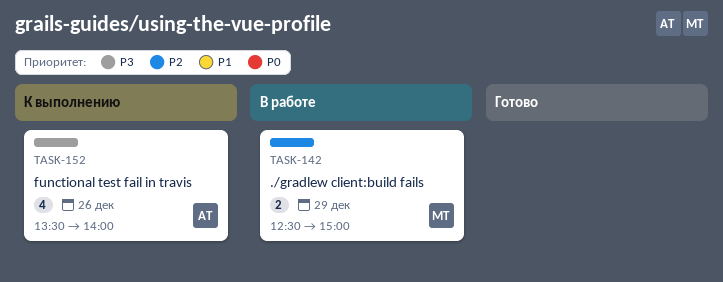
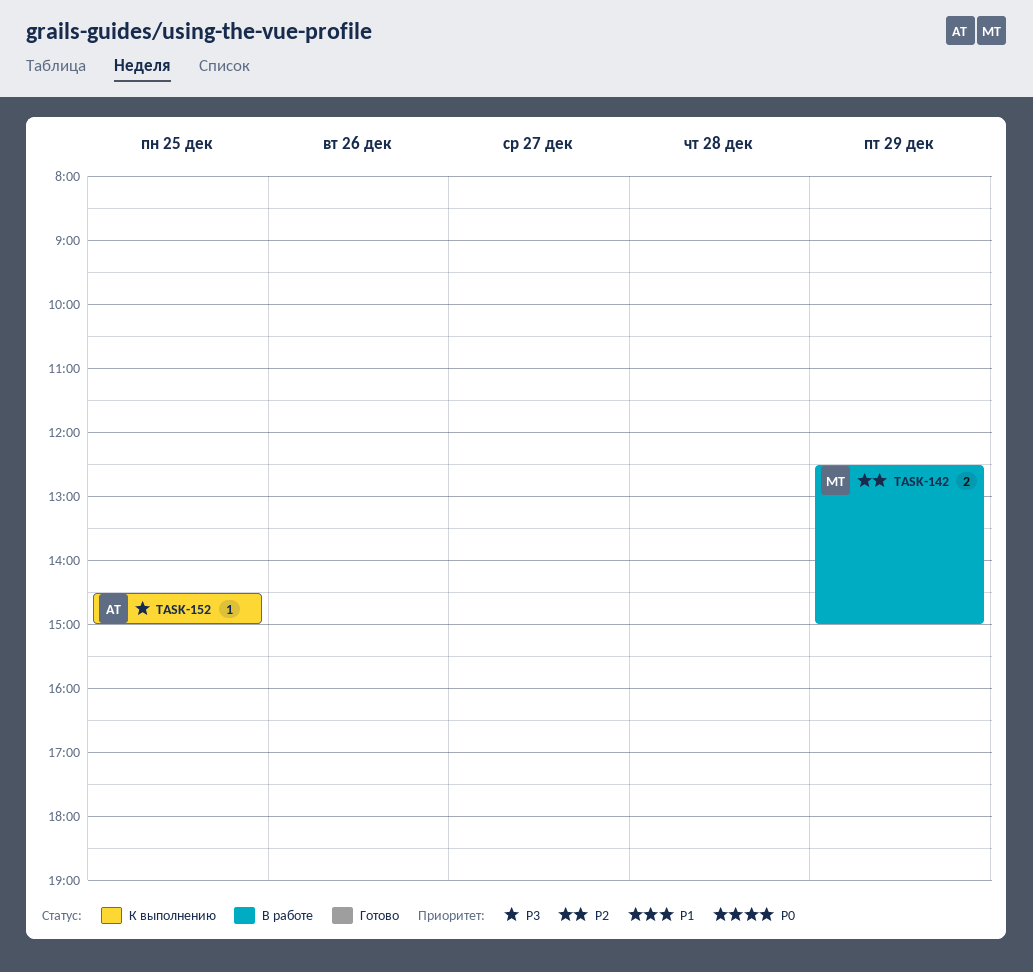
TASK-152, estimate: 4 -> 1
TASK-152, day: Dec 26 -> Dec 25
TASK-152, begins: 13:30 -> 14:30
TASK-152, ends: 14:00 -> 15:00

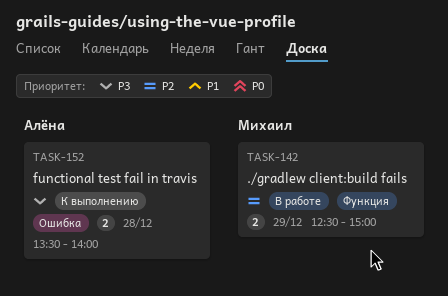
TASK-152, estimate: 1 -> 2
TASK-152, day: Dec 25 -> Dec 28
TASK-152, begins: 14:30 -> 13:30
TASK-152, ends: 15:00 -> 14:00

